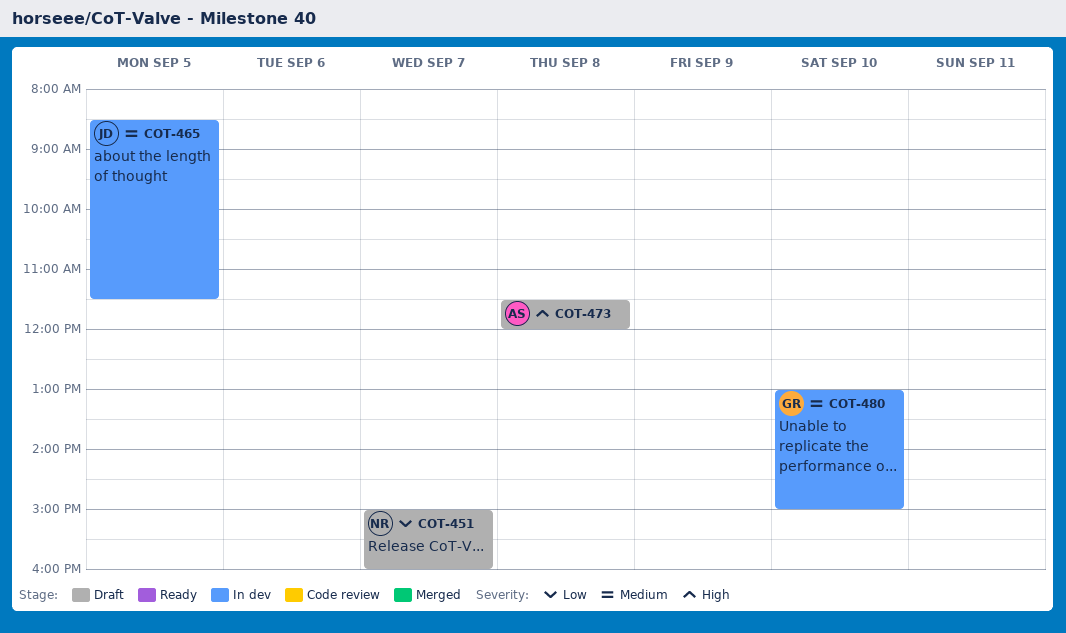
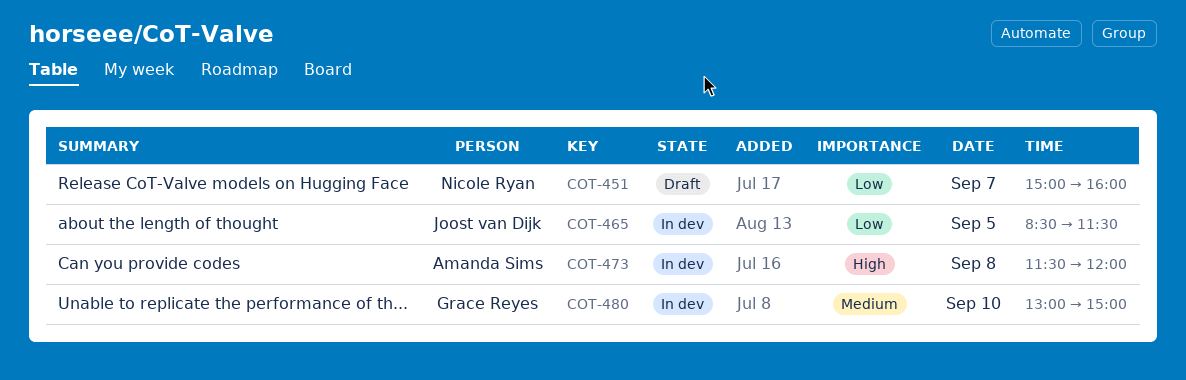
COT-465, priority: Medium -> Low
COT-473, status: Draft -> In dev

